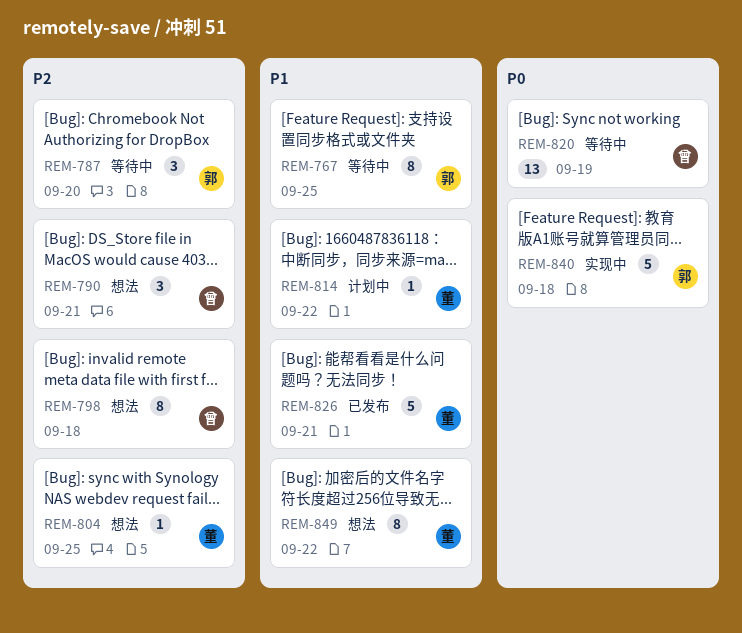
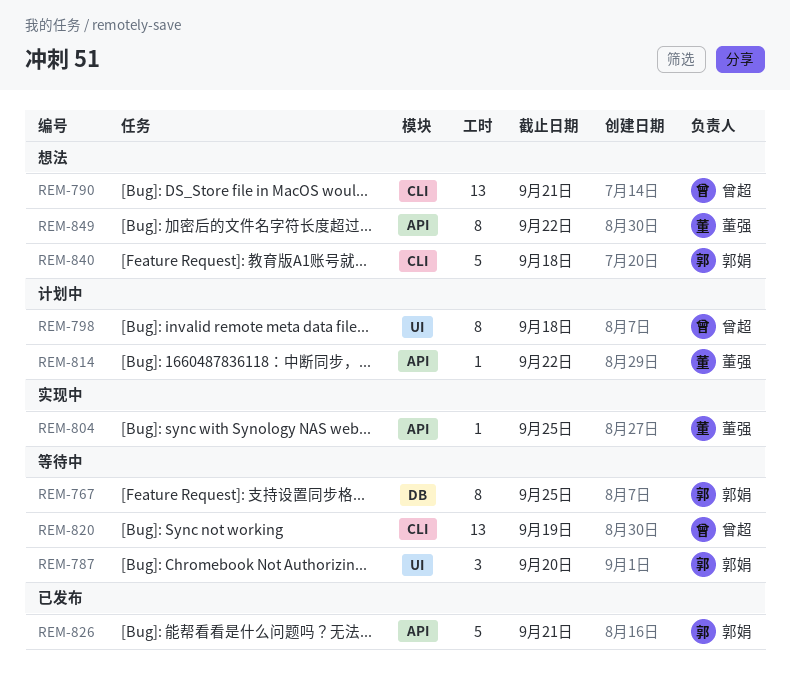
REM-790, estimate: 3 -> 13
REM-798, status: 想法 -> 计划中
REM-804, status: 想法 -> 实现中
REM-826, owner: 董强 -> 郭娟
REM-840, status: 实现中 -> 想法

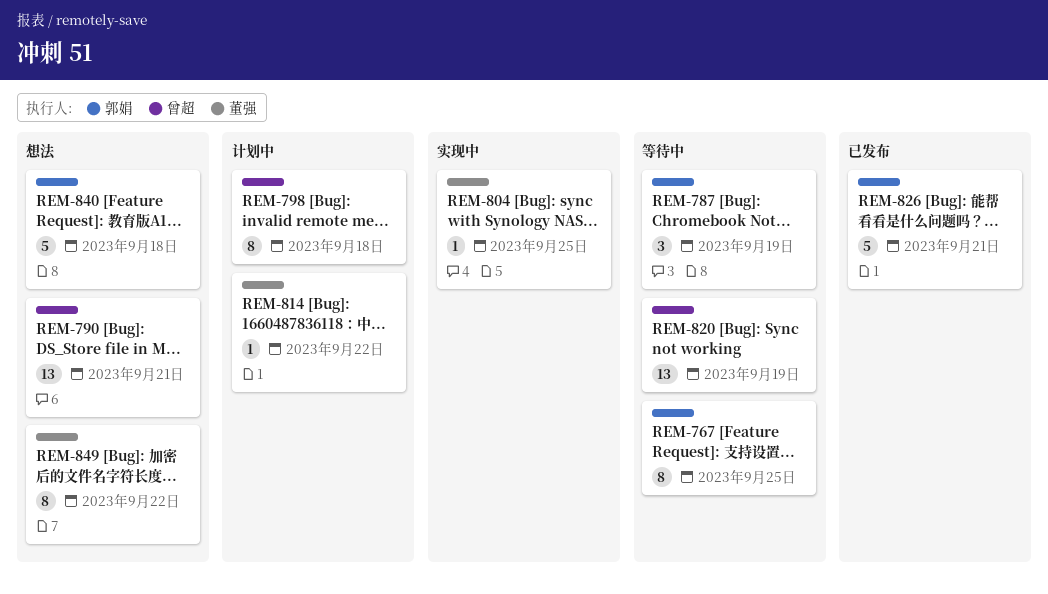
REM-787, due: Sep 20 -> Sep 19

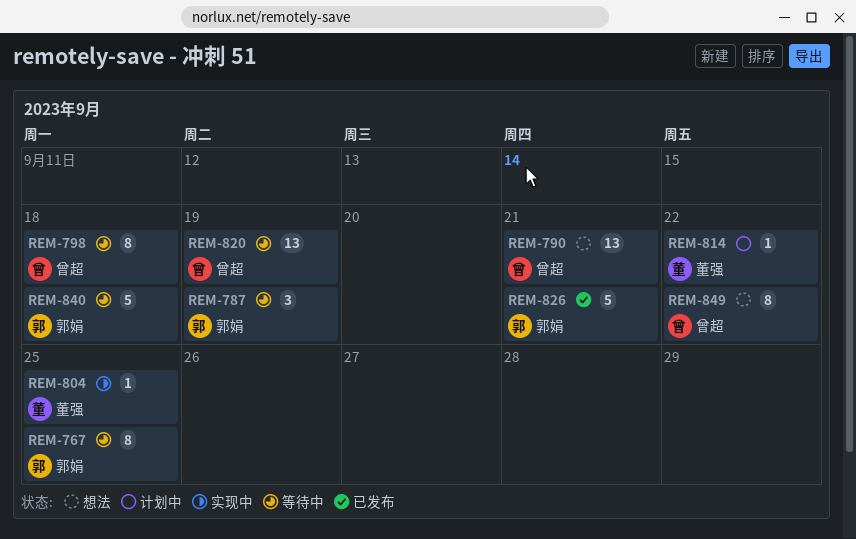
REM-798, status: 计划中 -> 等待中
REM-840, status: 想法 -> 等待中
REM-849, owner: 董强 -> 曾超

